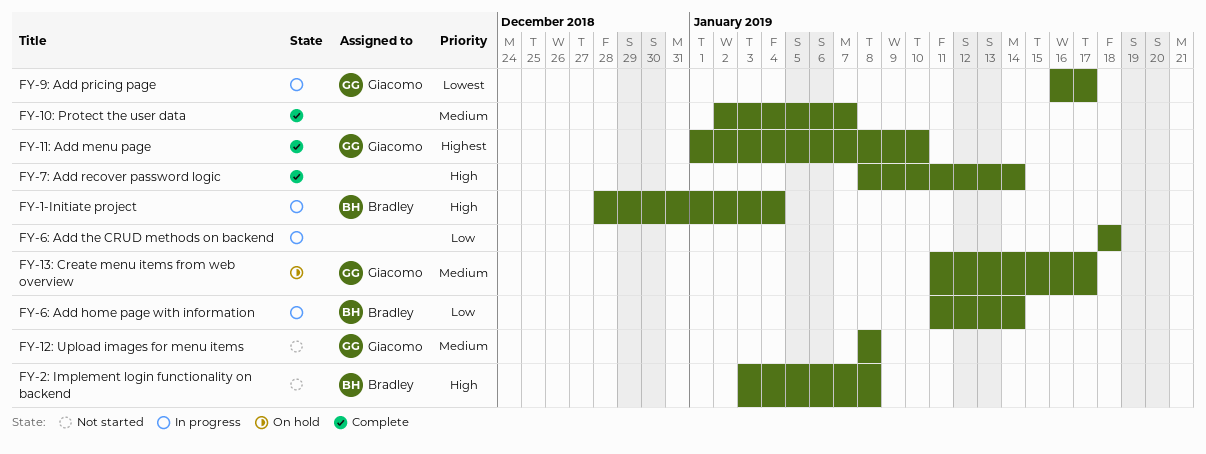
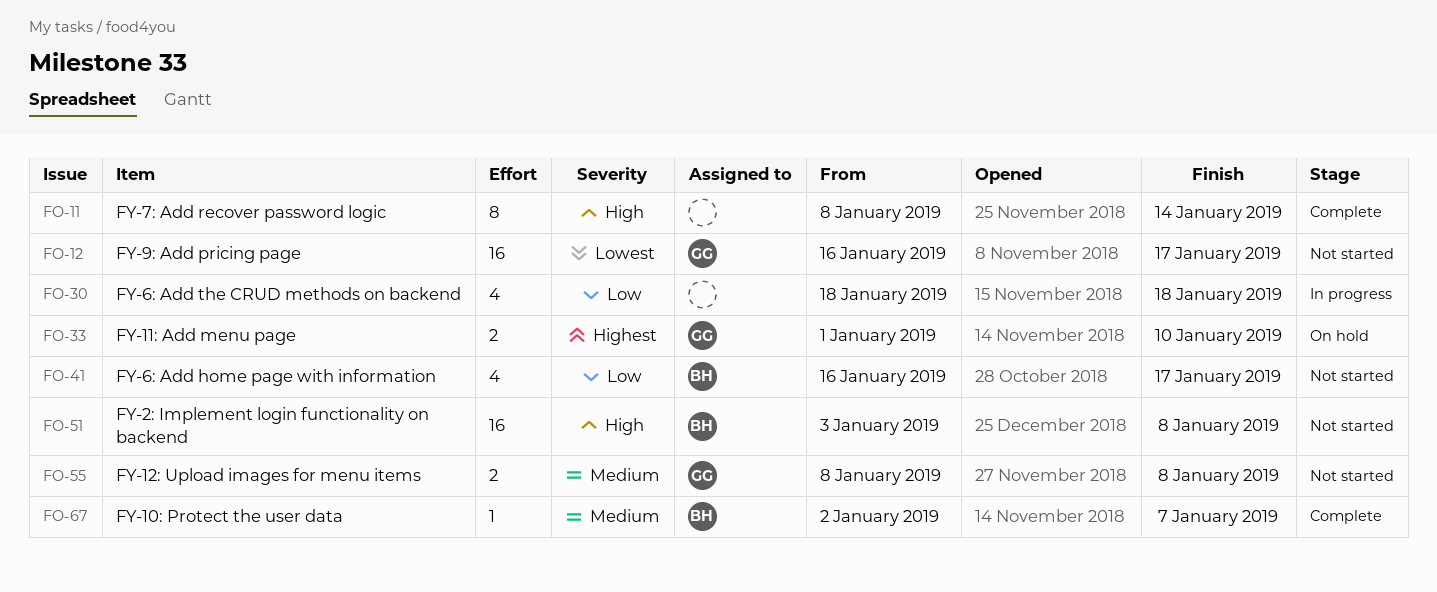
FY-1-Initiate project: present -> none
FY-10: Protect the user data, owner: none -> Bradley
FY-11: Add menu page, status: Complete -> On hold
FY-13: Create menu items from web overview: present -> none
FY-6: Add home page with information, status: In progress -> Not started
FY-6: Add home page with information, start: Jan 11 -> Jan 16
FY-6: Add home page with information, due: Jan 14 -> Jan 17
FY-9: Add pricing page, status: In progress -> Not started

